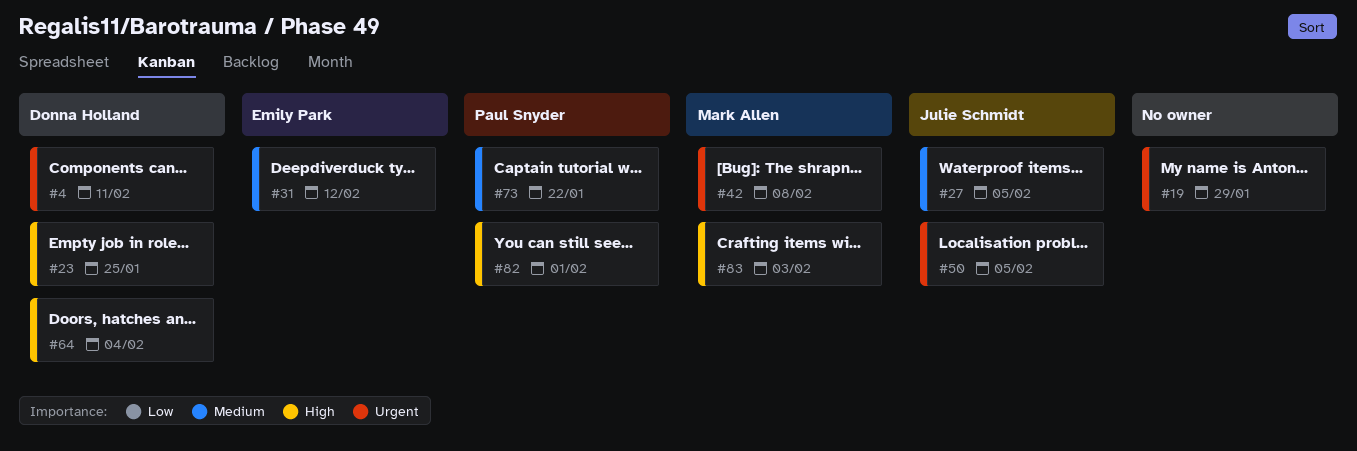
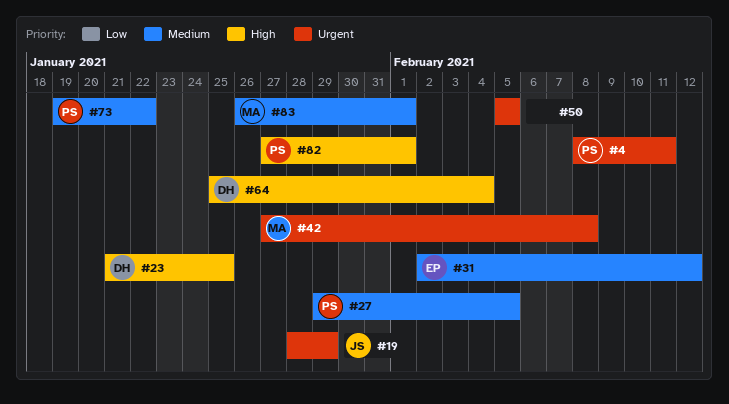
#4, owner: Donna Holland -> Paul Snyder
#19, owner: none -> Julie Schmidt
#27, owner: Julie Schmidt -> Paul Snyder
#50, owner: Julie Schmidt -> none
#83, priority: High -> Medium
#83, due: Feb 3 -> Feb 1

